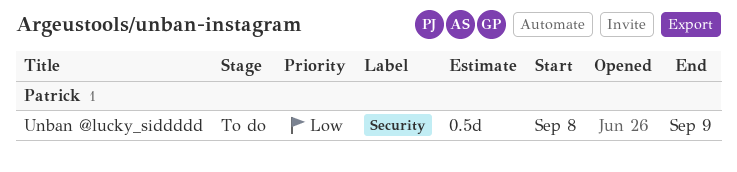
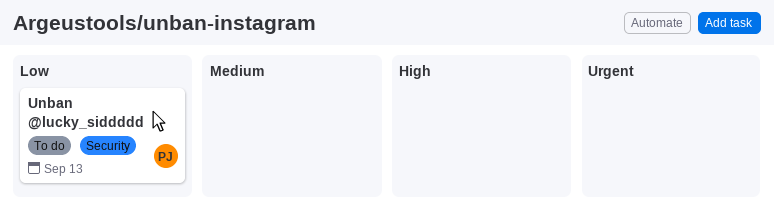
Unban @lucky_siddddd, due: Sep 9 -> Sep 13

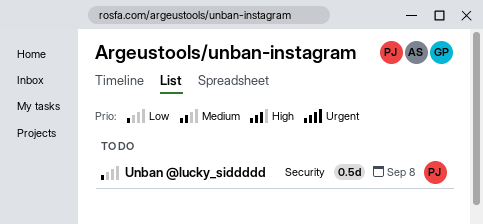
Unban @lucky_siddddd, due: Sep 13 -> Sep 8

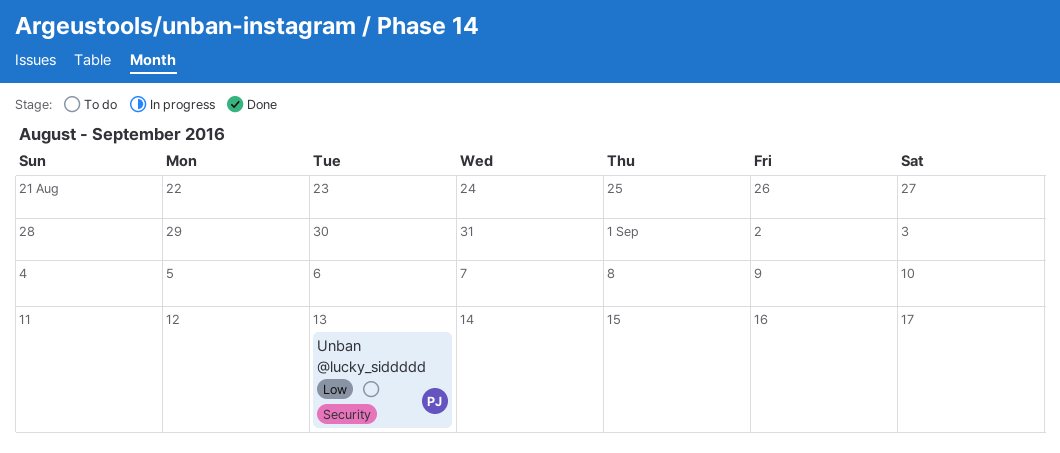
Unban @lucky_siddddd, due: Sep 8 -> Sep 13

